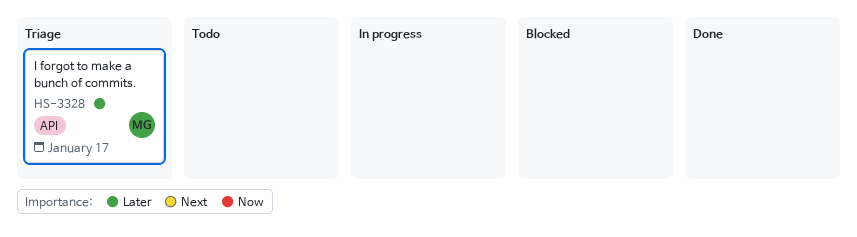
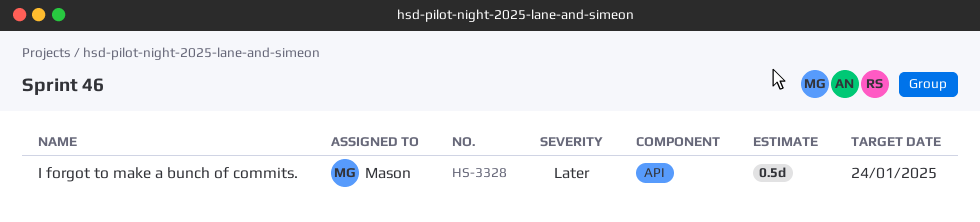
HS-3328, due: Jan 17 -> Jan 24

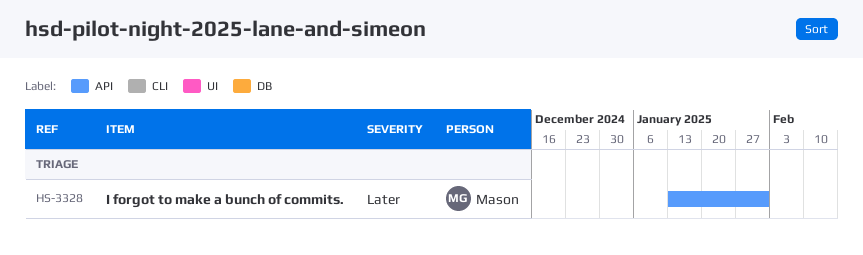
HS-3328, due: Jan 24 -> Jan 31

